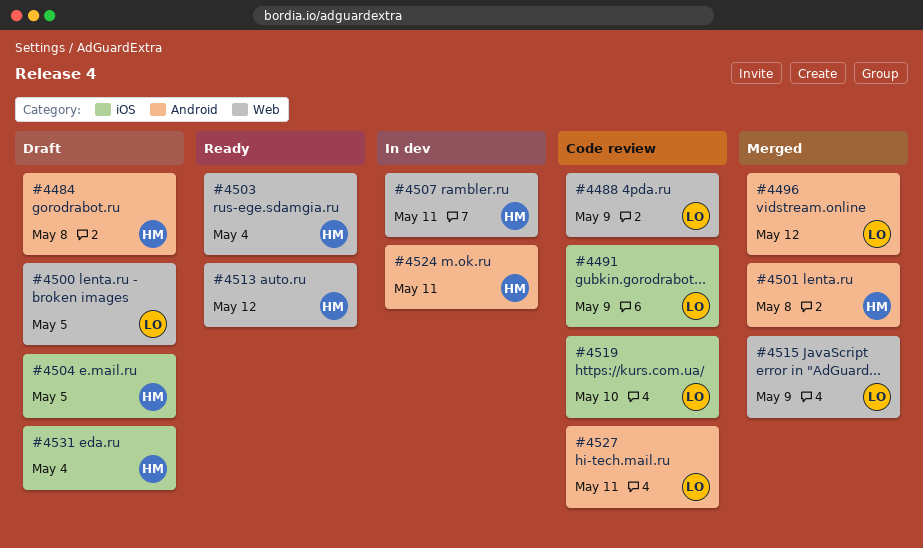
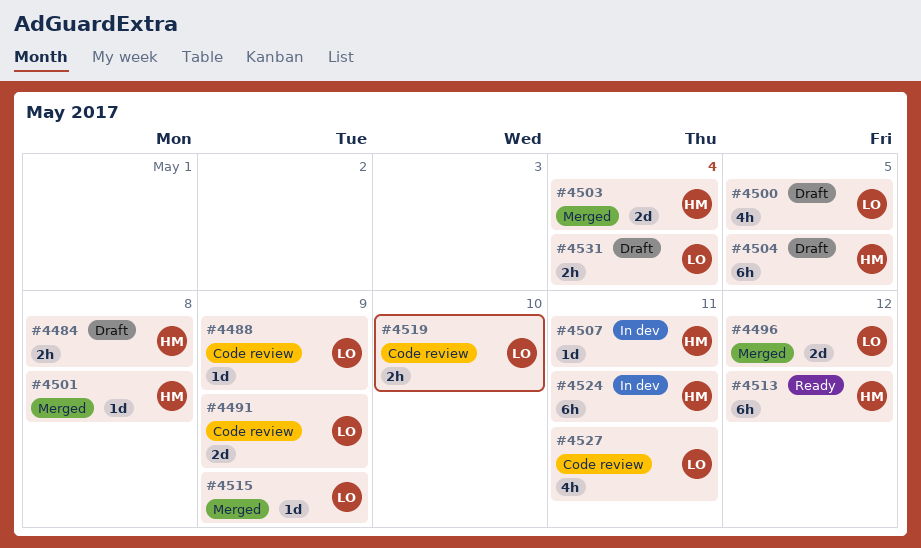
#4503, status: Ready -> Merged
#4531, owner: HM -> LO

